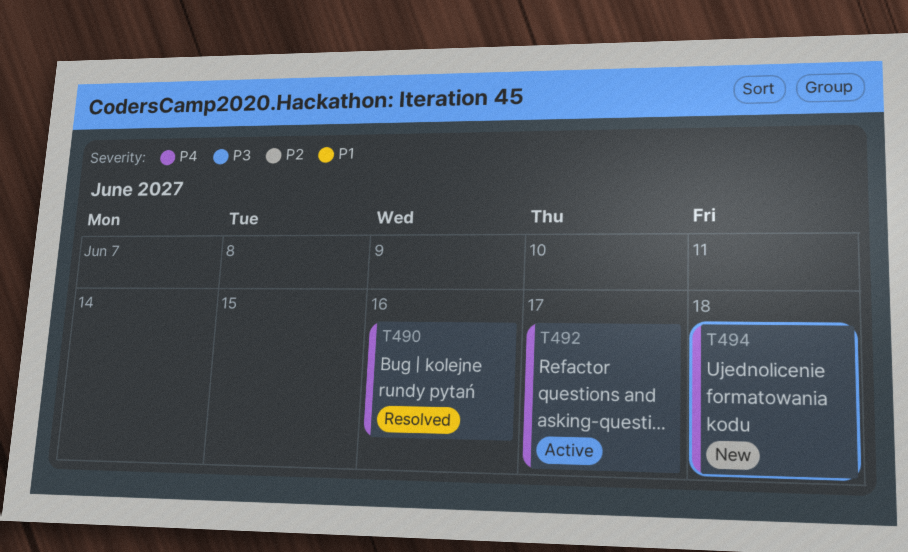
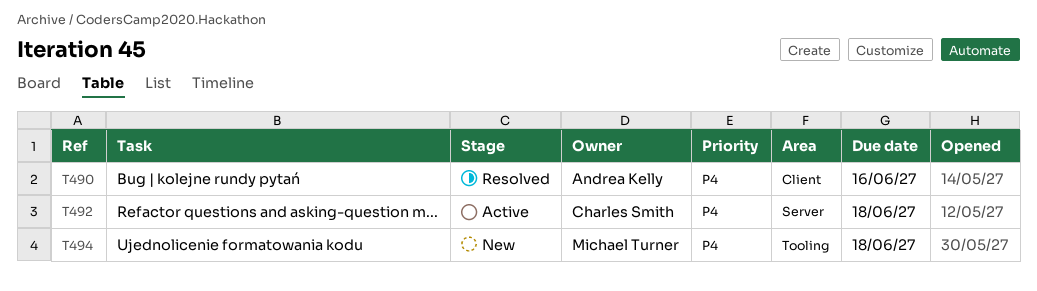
T492, due: Jun 17 -> Jun 18

